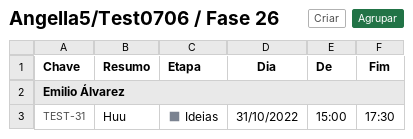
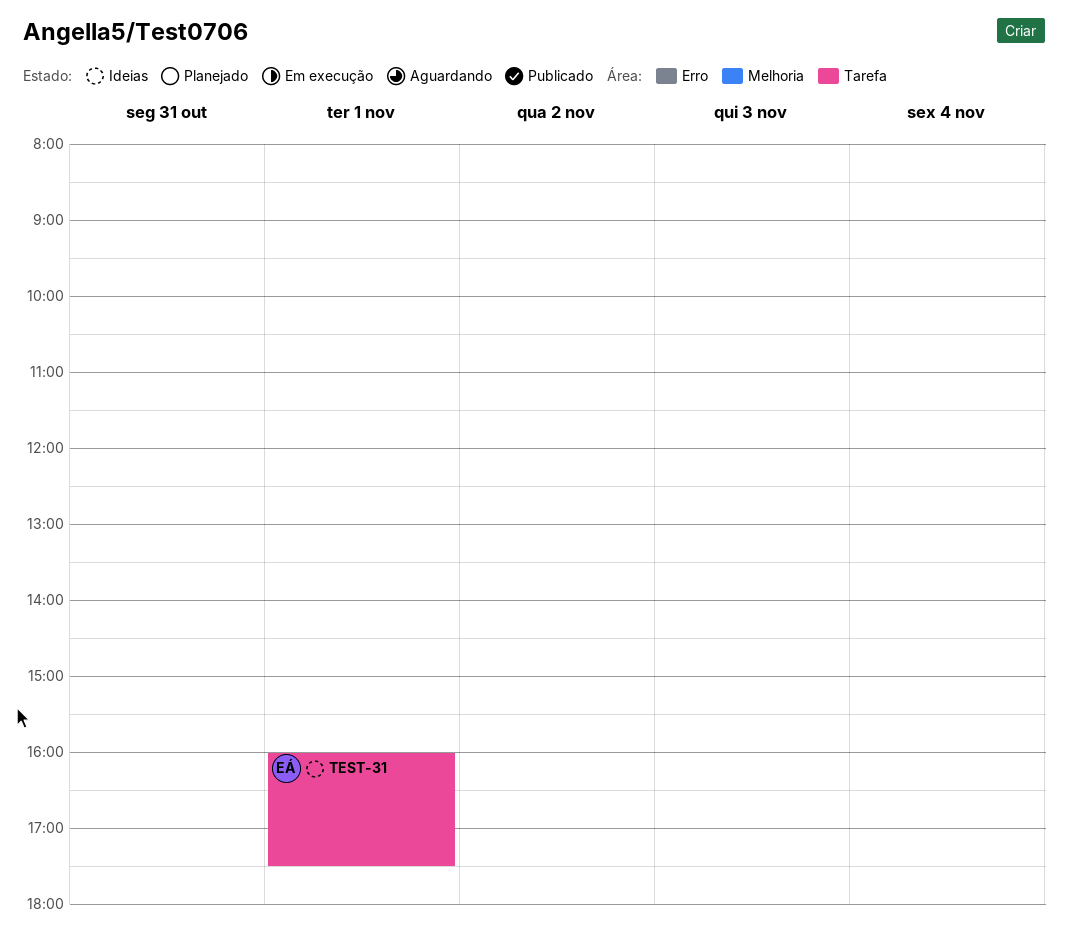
TEST-31, day: Oct 31 -> Nov 1
TEST-31, begins: 15:00 -> 16:00

